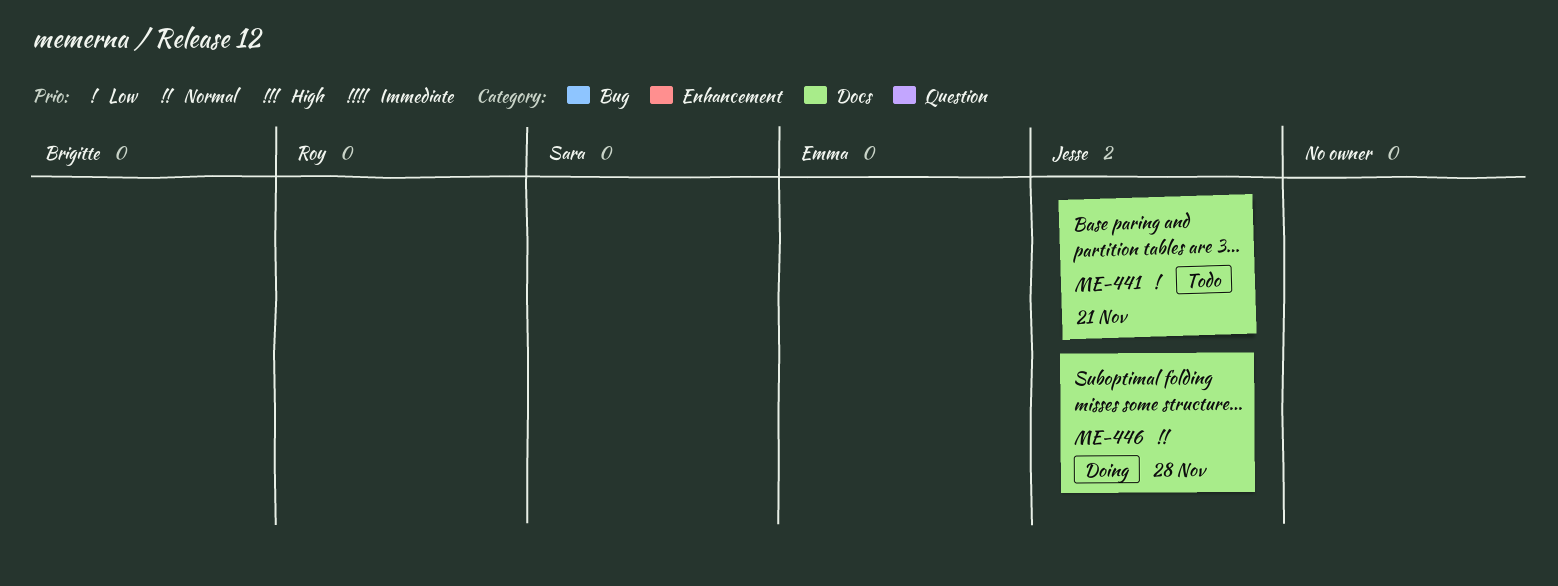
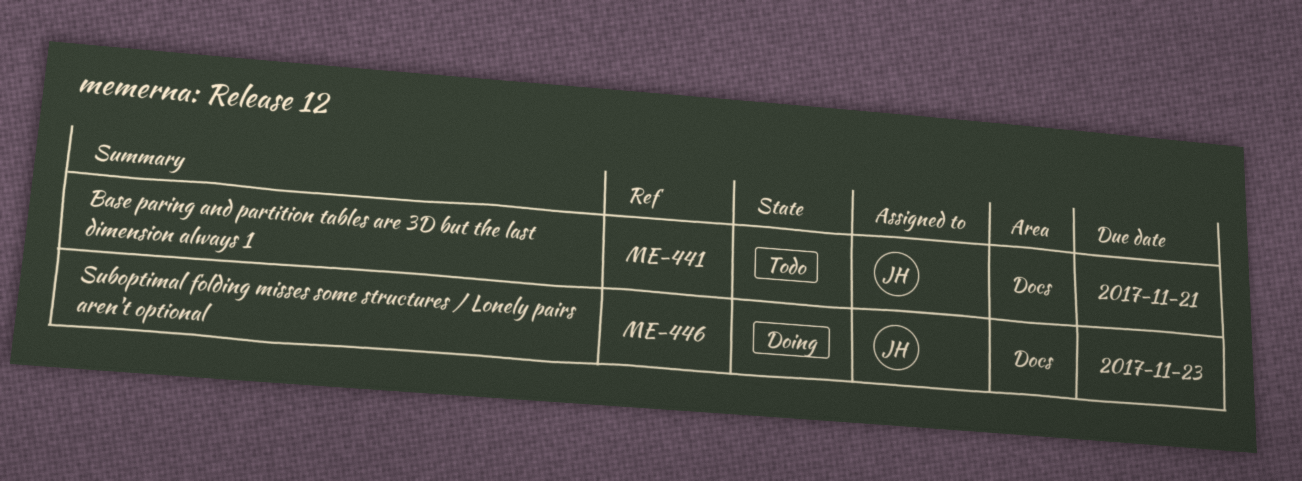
ME-446, due: Nov 28 -> Nov 23

